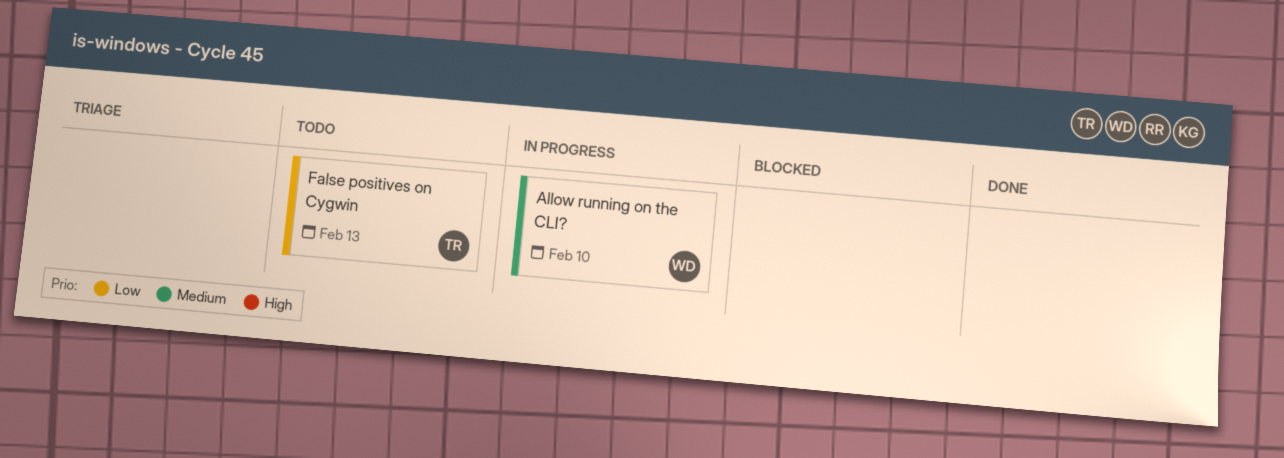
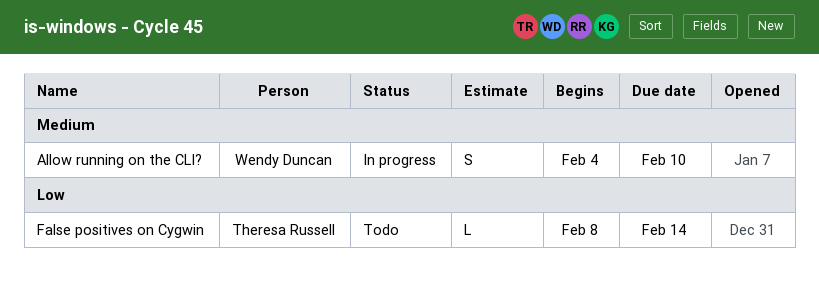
False positives on Cygwin, due: Feb 13 -> Feb 14

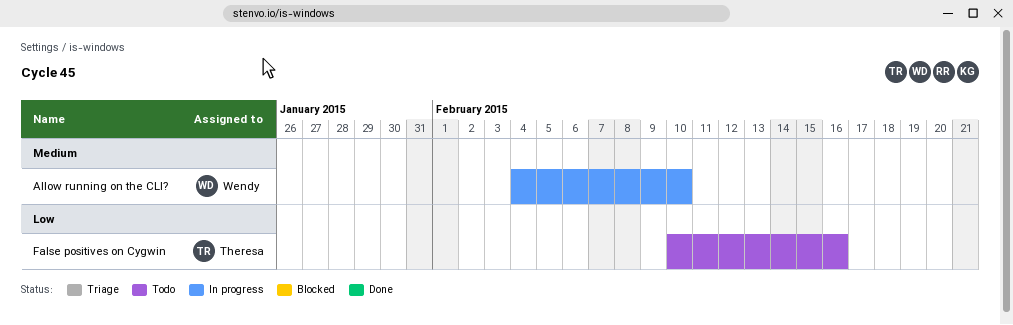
False positives on Cygwin, start: Feb 8 -> Feb 10
False positives on Cygwin, due: Feb 14 -> Feb 16

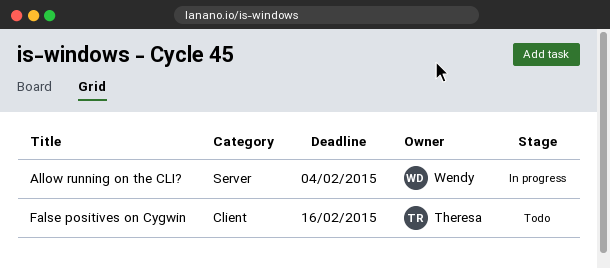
Allow running on the CLI?, due: Feb 10 -> Feb 4

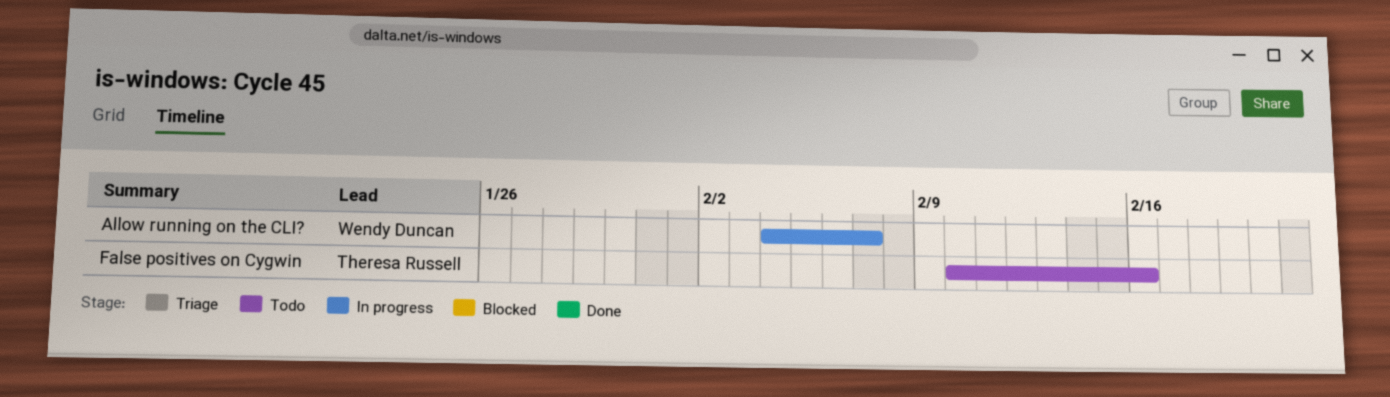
Allow running on the CLI?, due: Feb 4 -> Feb 7

